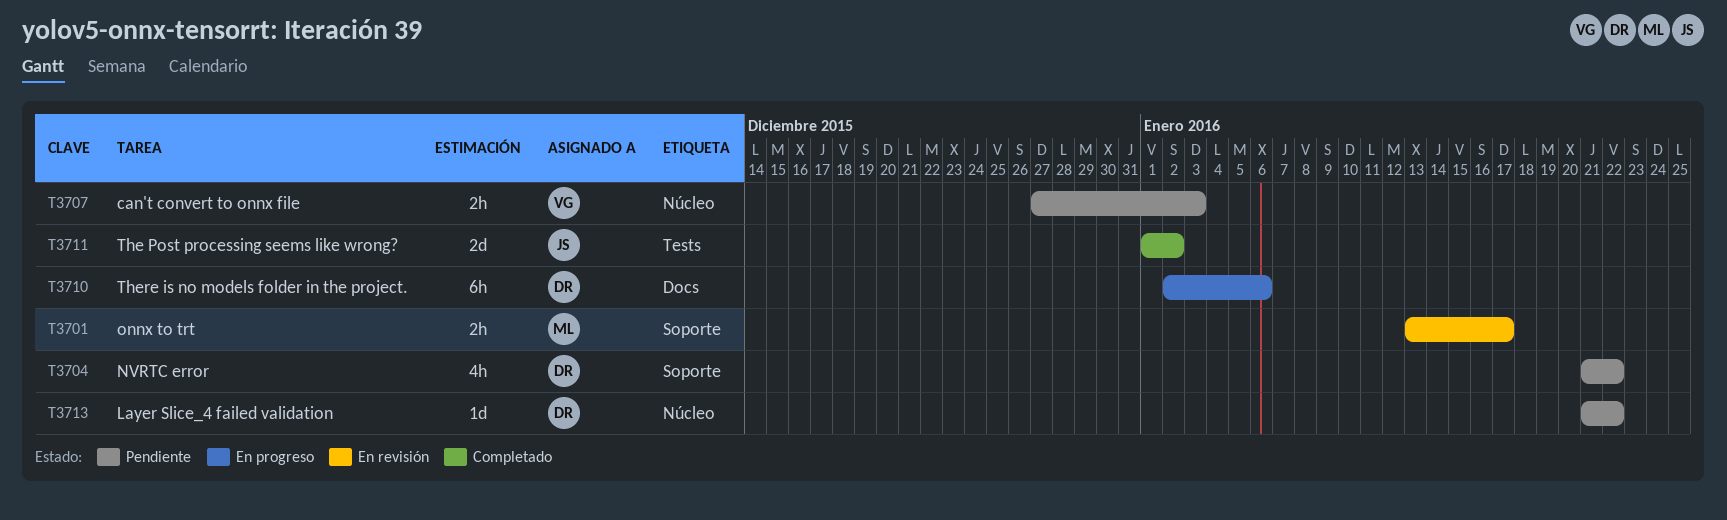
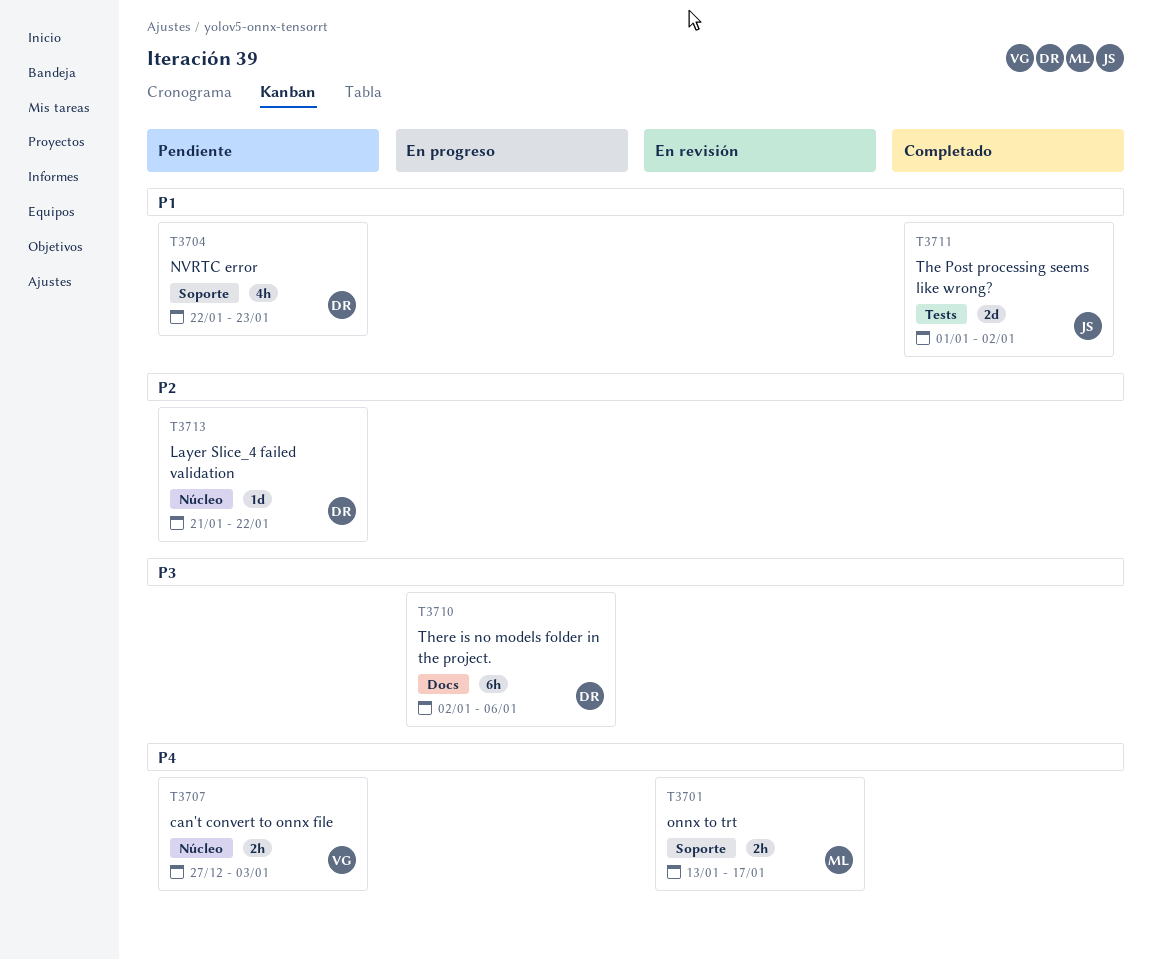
T3704, start: Jan 21 -> Jan 22
T3704, due: Jan 22 -> Jan 23

